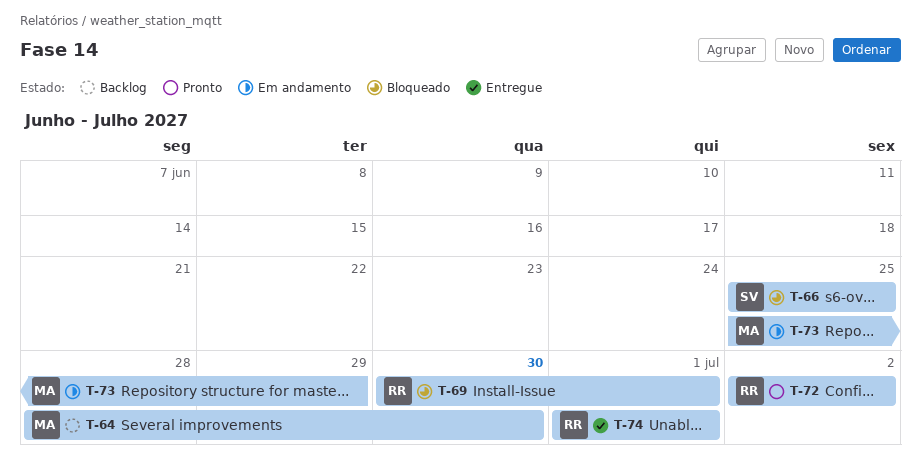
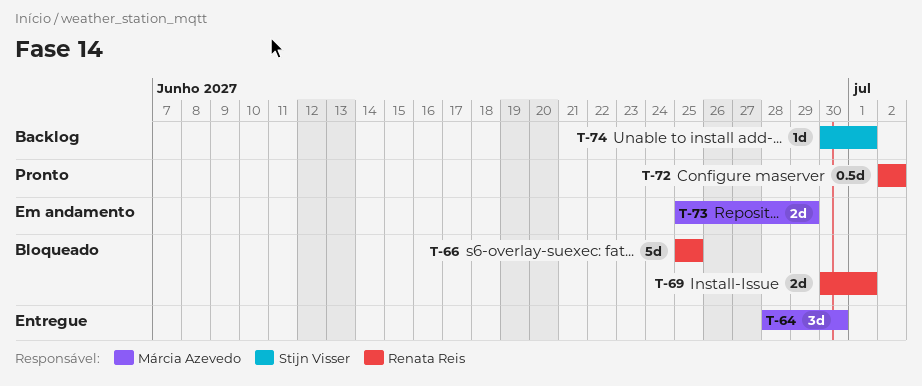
T-64, status: Backlog -> Entregue
T-66, owner: Stijn Visser -> Renata Reis
T-74, status: Entregue -> Backlog
T-74, owner: Renata Reis -> Stijn Visser
T-74, start: Jul 1 -> Jun 30

